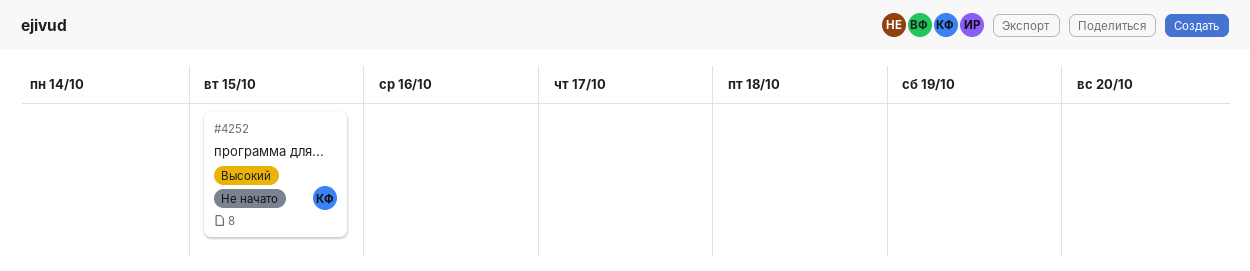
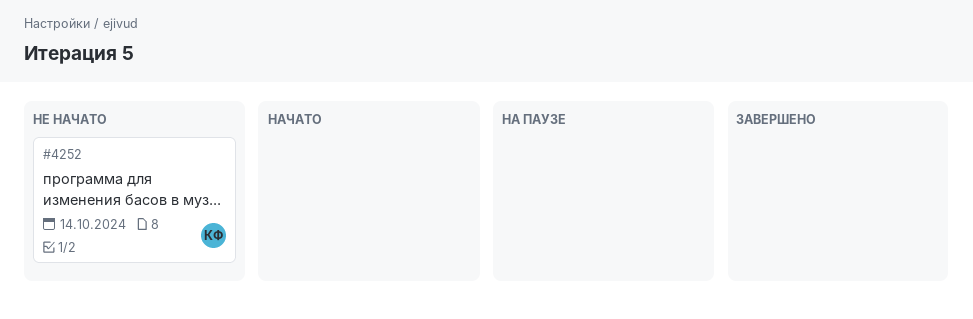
#4252, due: Oct 15 -> Oct 14

